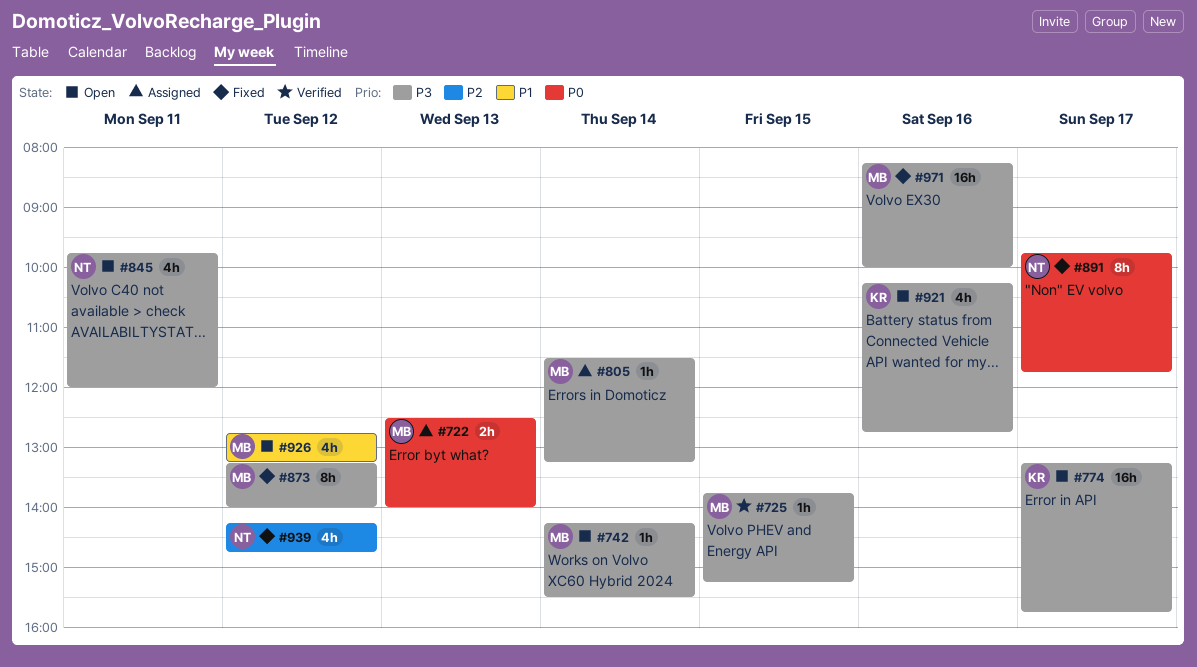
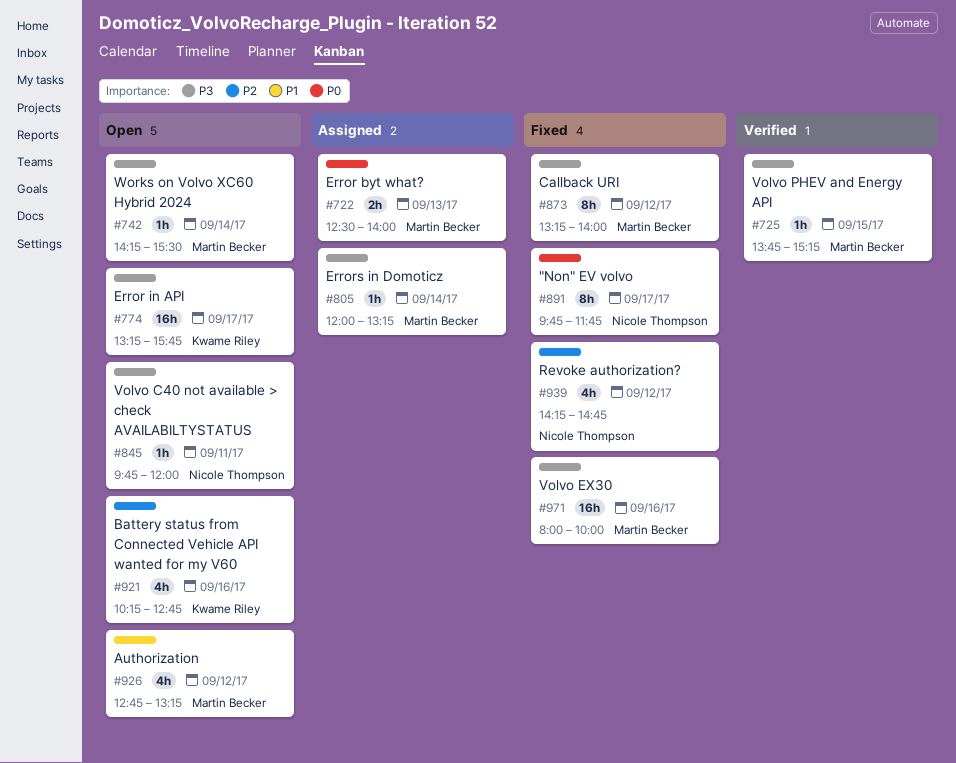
#805, begins: 11:30 -> 12:00
#845, estimate: 4h -> 1h
#921, priority: P3 -> P2
#971, begins: 08:15 -> 08:00

